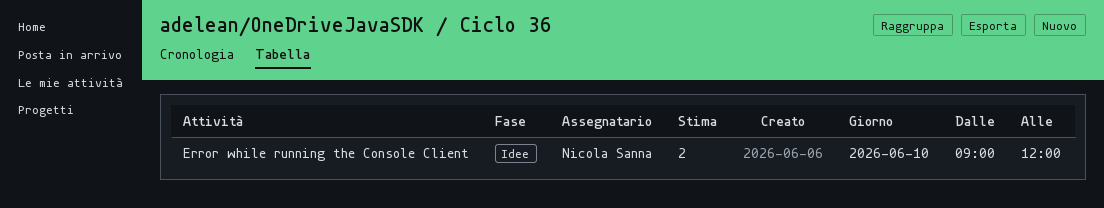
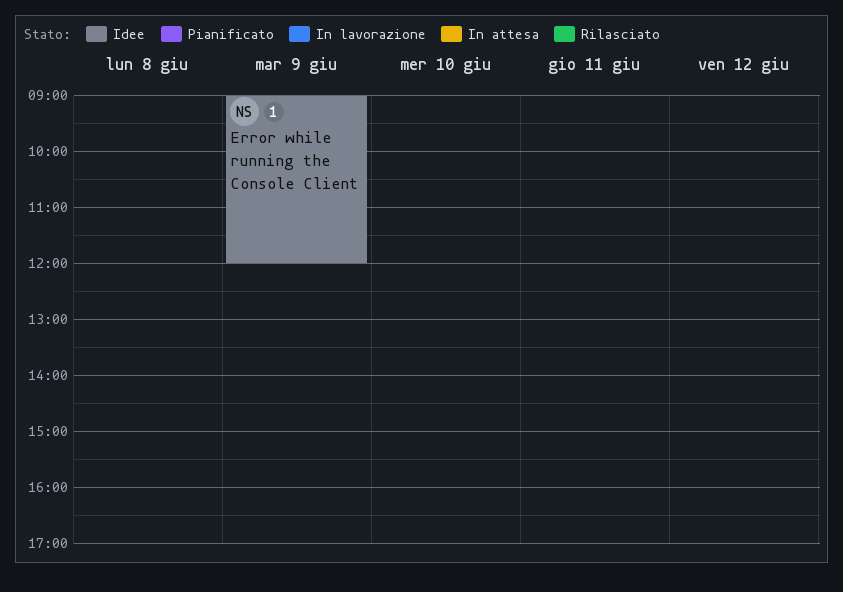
Error while running the Console Client, estimate: 2 -> 1
Error while running the Console Client, day: Jun 10 -> Jun 9

